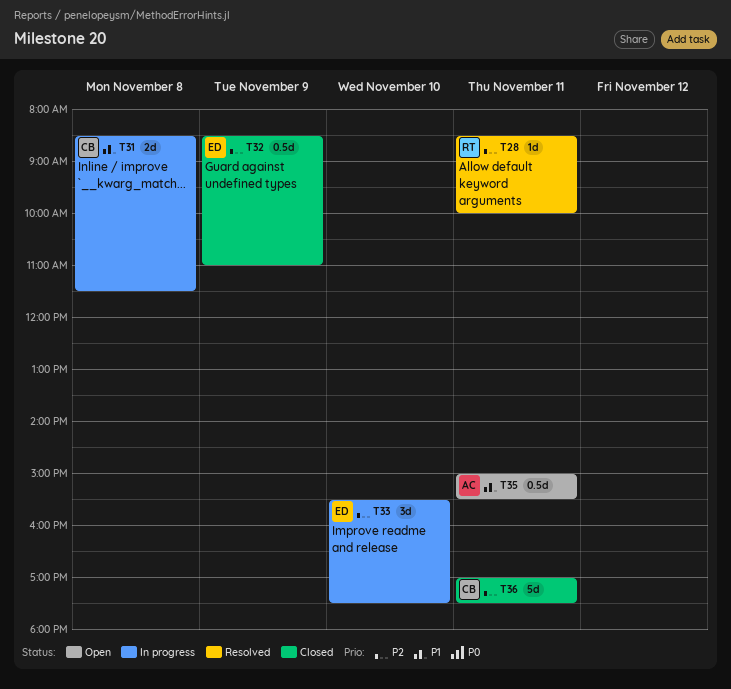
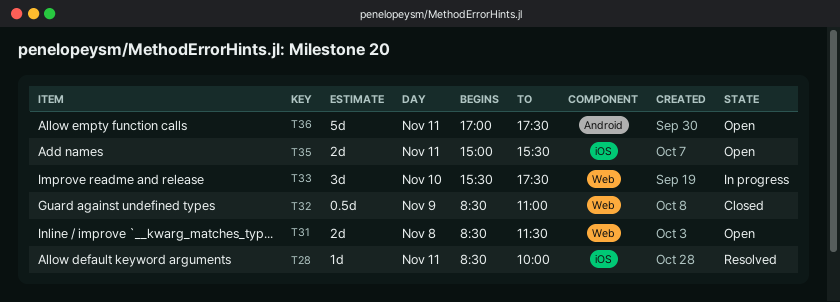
T31, status: In progress -> Open
T35, estimate: 0.5d -> 2d
T36, status: Closed -> Open

